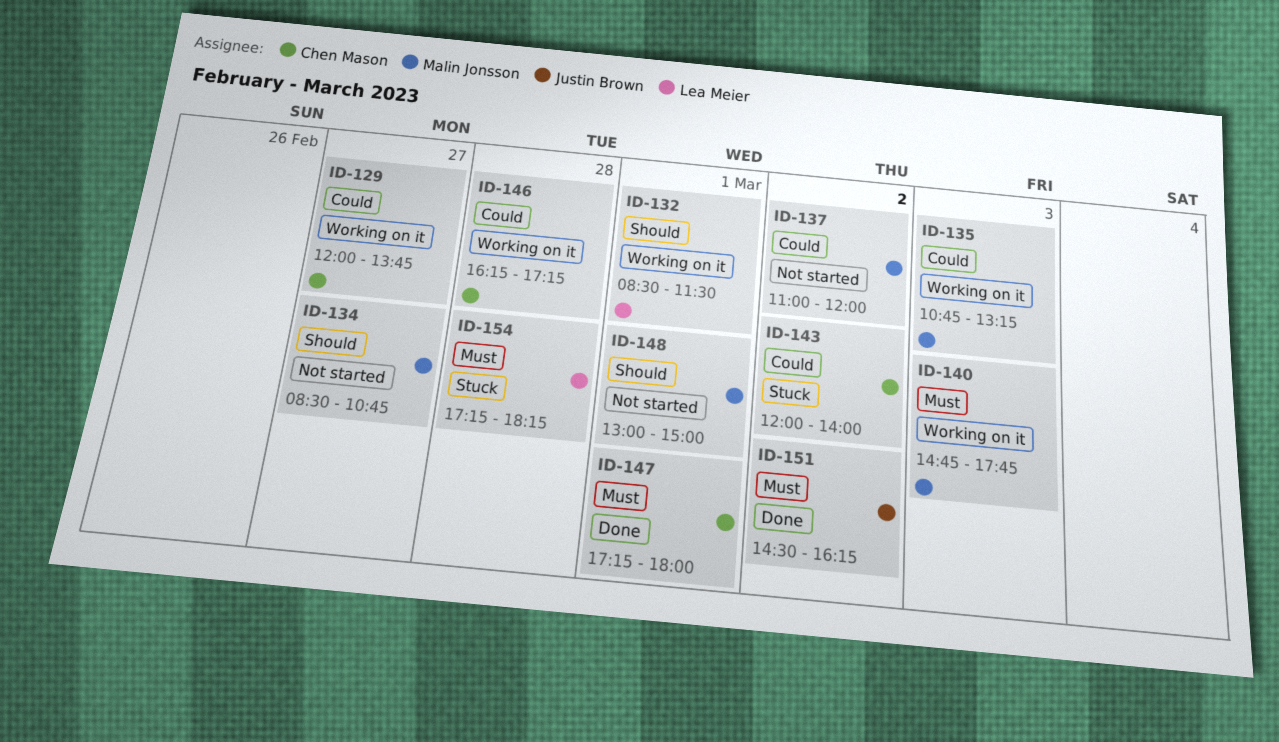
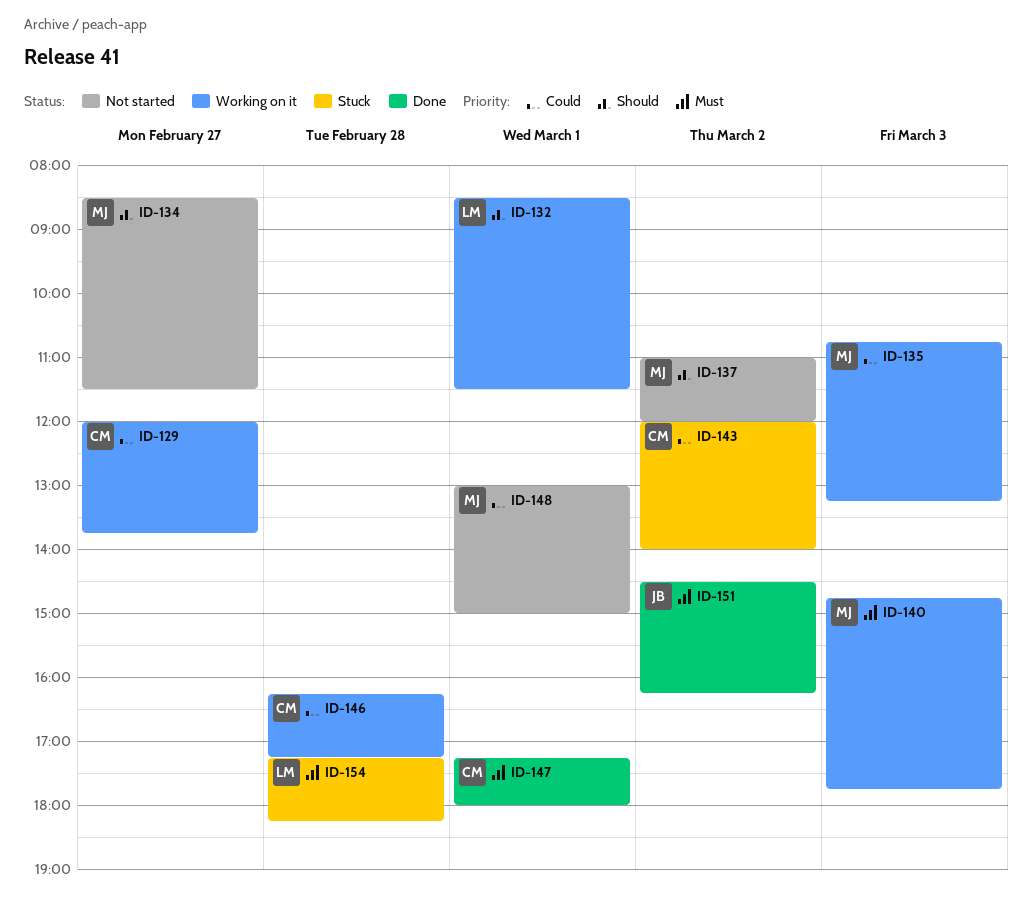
ID-134, ends: 10:45 -> 11:30
ID-137, priority: Could -> Should
ID-148, priority: Should -> Could

